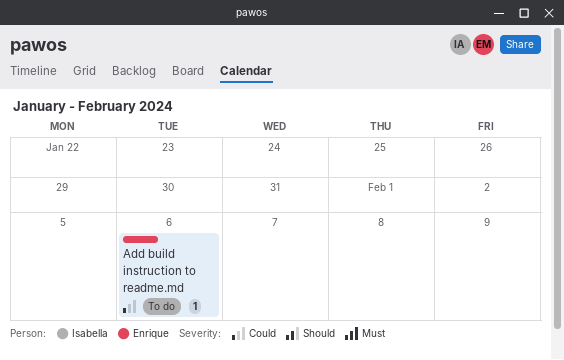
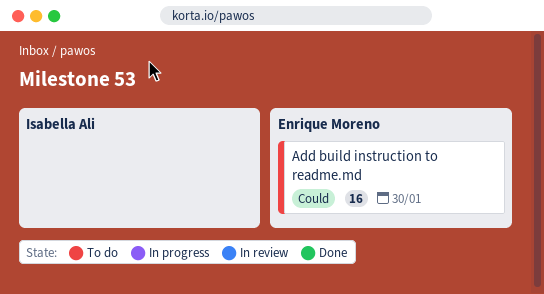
Add build instruction to readme.md, estimate: 1 -> 16
Add build instruction to readme.md, due: Feb 6 -> Jan 30

